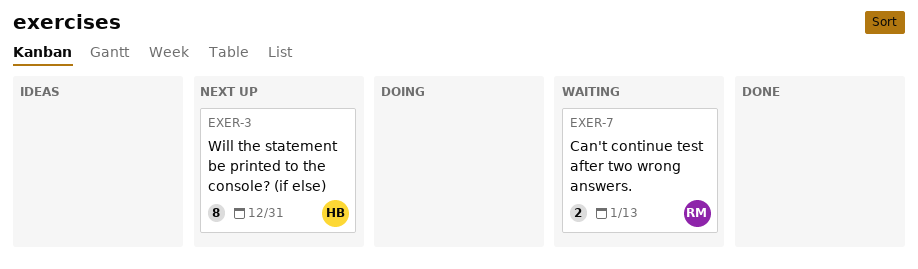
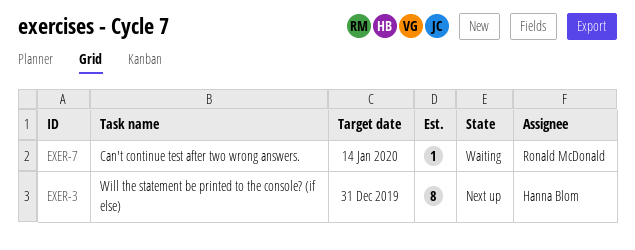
EXER-7, estimate: 2 -> 1
EXER-7, due: Jan 13 -> Jan 14

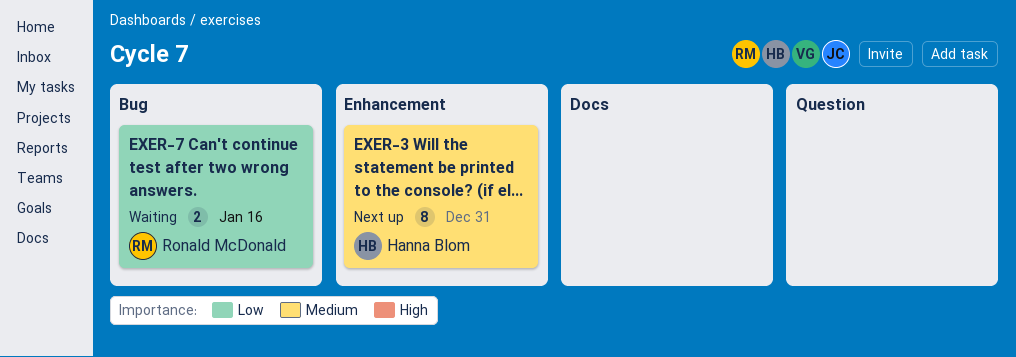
EXER-7, estimate: 1 -> 2
EXER-7, due: Jan 14 -> Jan 16

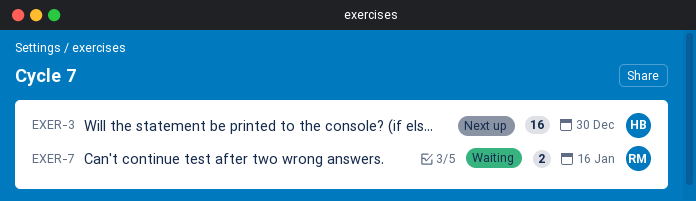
EXER-3, estimate: 8 -> 16
EXER-3, due: Dec 31 -> Dec 30

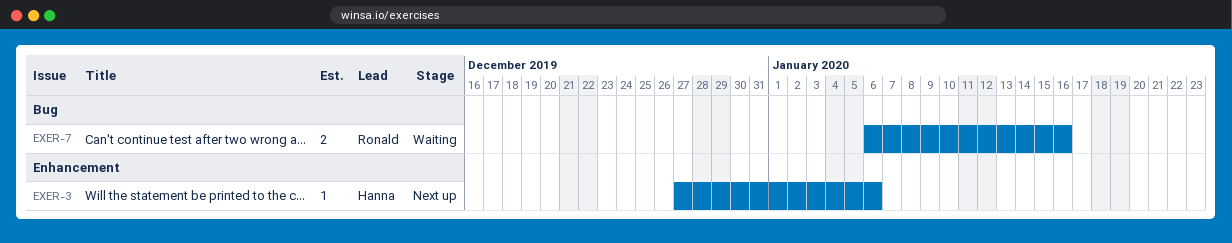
EXER-3, estimate: 16 -> 1
EXER-3, due: Dec 30 -> Jan 6

